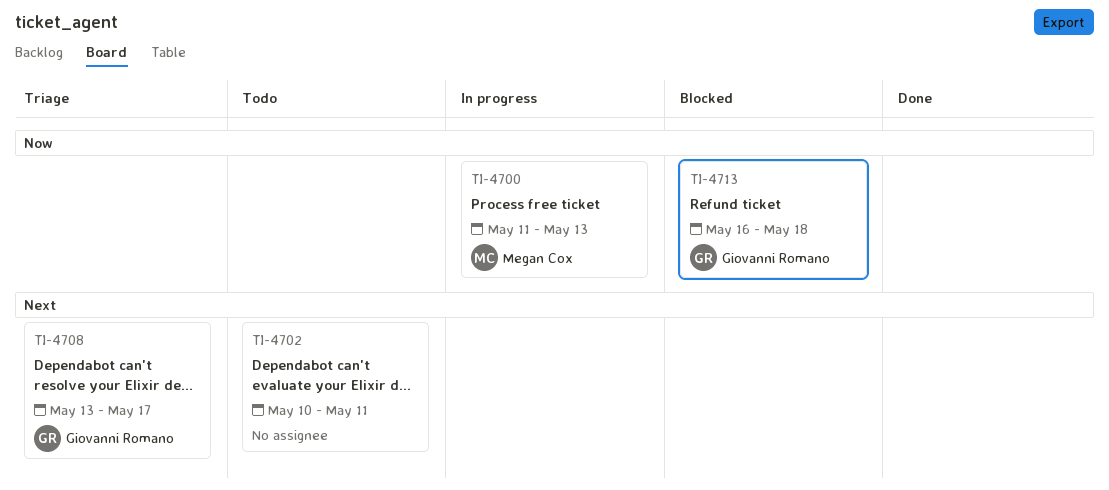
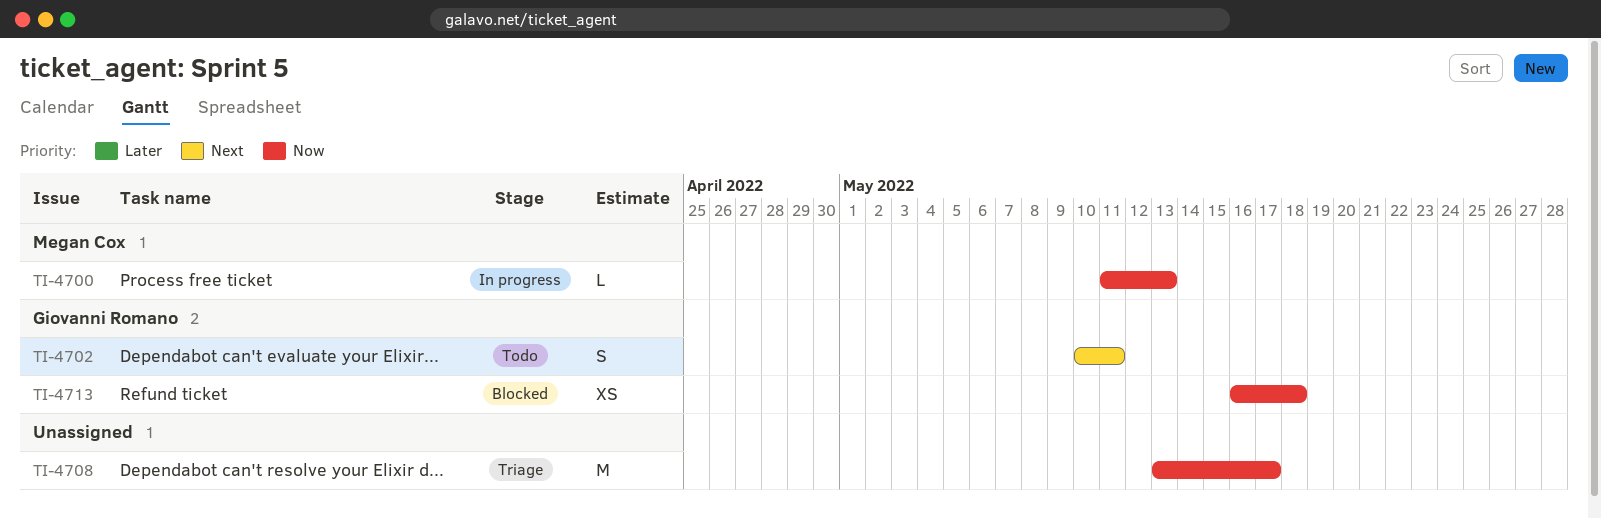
TI-4702, owner: none -> Giovanni Romano
TI-4708, owner: Giovanni Romano -> none
TI-4708, priority: Next -> Now

